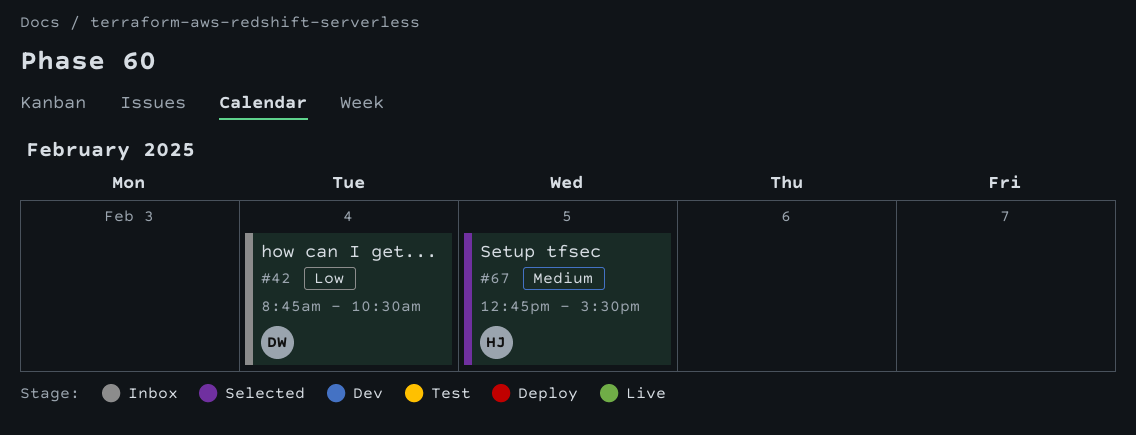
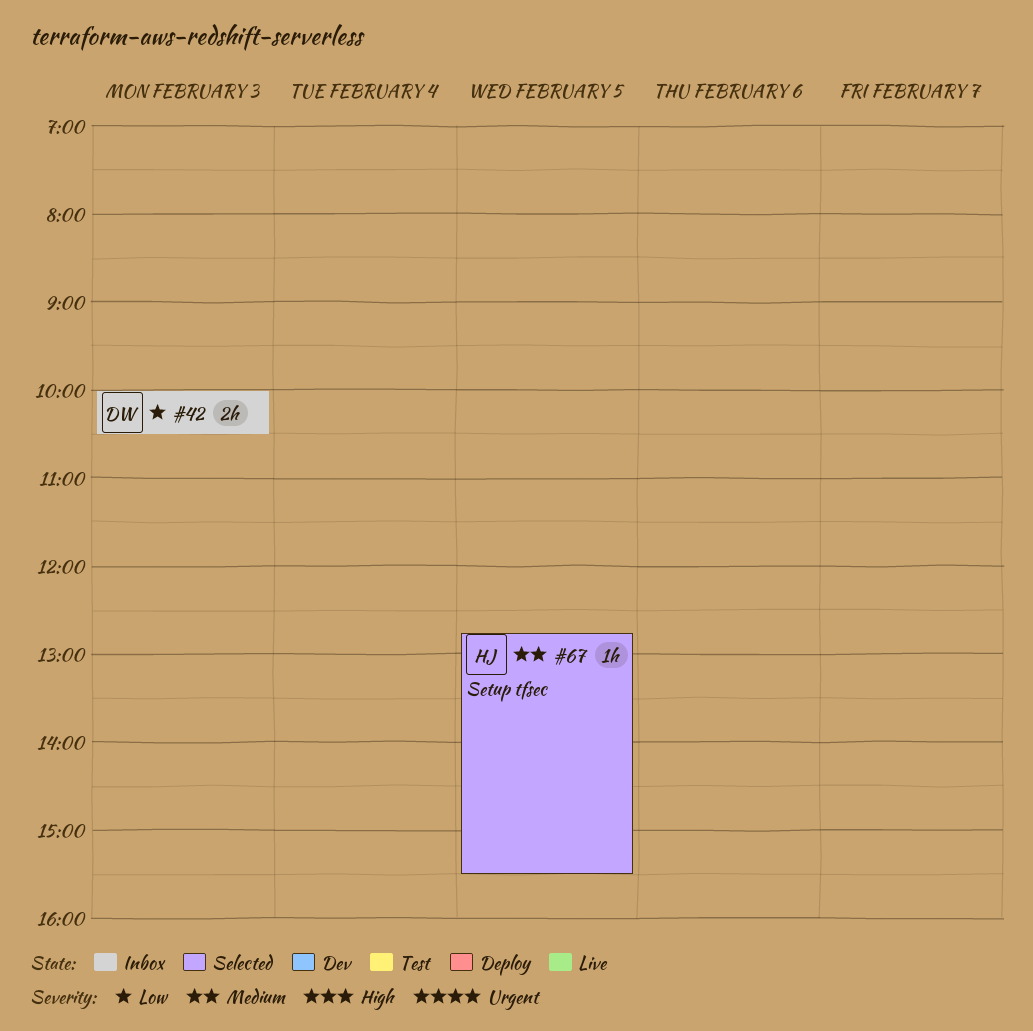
#42, day: Feb 4 -> Feb 3
#42, begins: 08:45 -> 10:00

